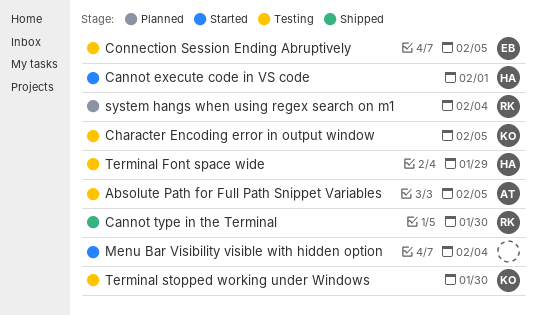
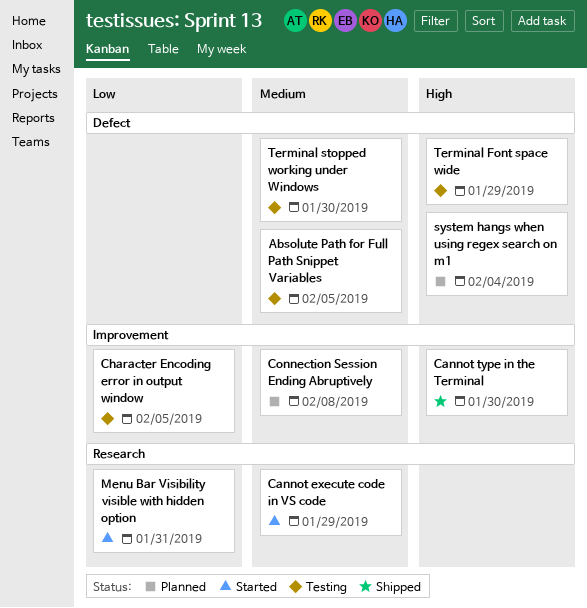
Cannot execute code in VS code, due: Feb 1 -> Jan 29
Connection Session Ending Abruptively, status: Testing -> Planned
Connection Session Ending Abruptively, due: Feb 5 -> Feb 8
Menu Bar Visibility visible with hidden option, due: Feb 4 -> Jan 31

